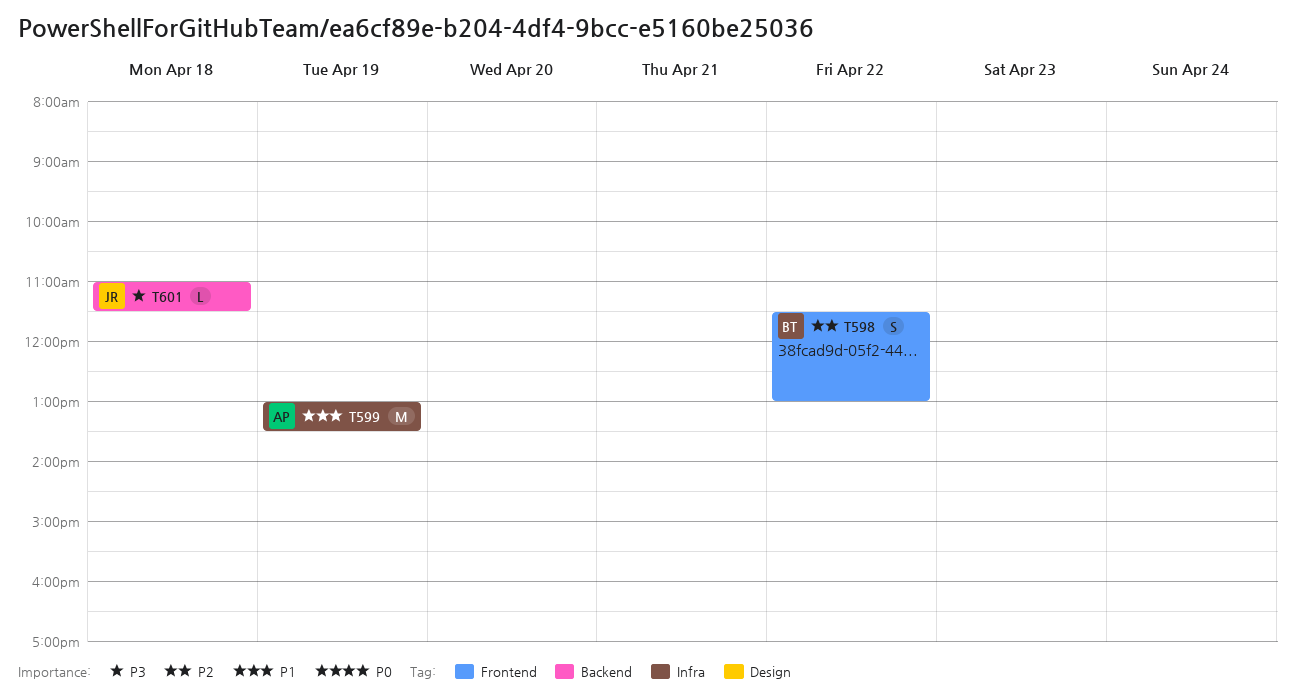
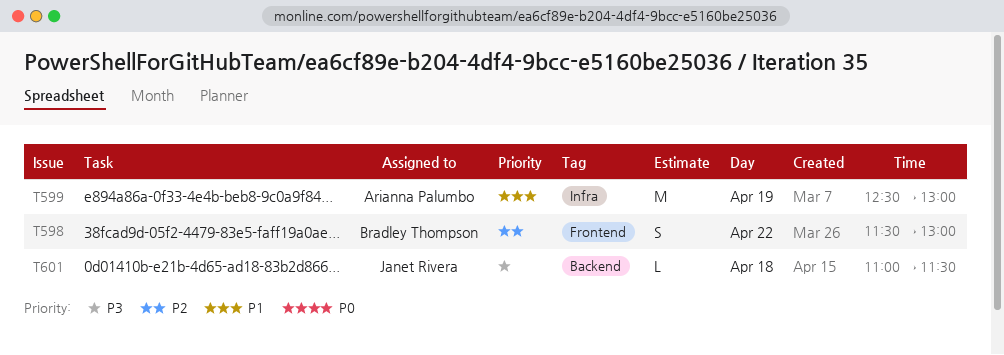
T599, begins: 13:00 -> 12:30
T599, ends: 13:30 -> 13:00

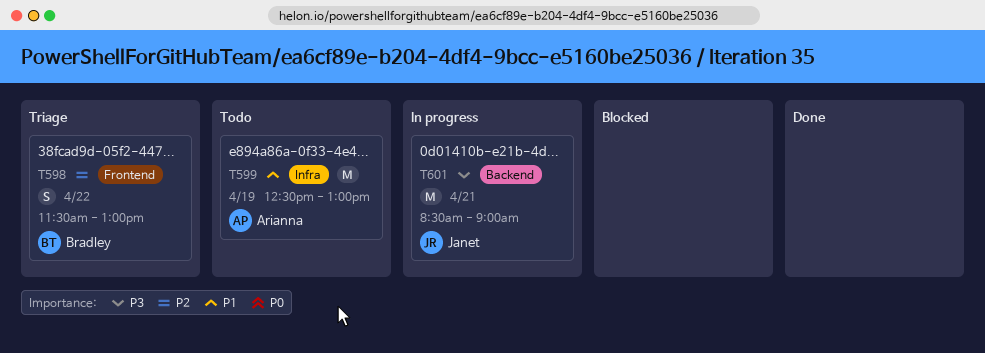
T601, estimate: L -> M
T601, day: Apr 18 -> Apr 21
T601, begins: 11:00 -> 08:30
T601, ends: 11:30 -> 09:00

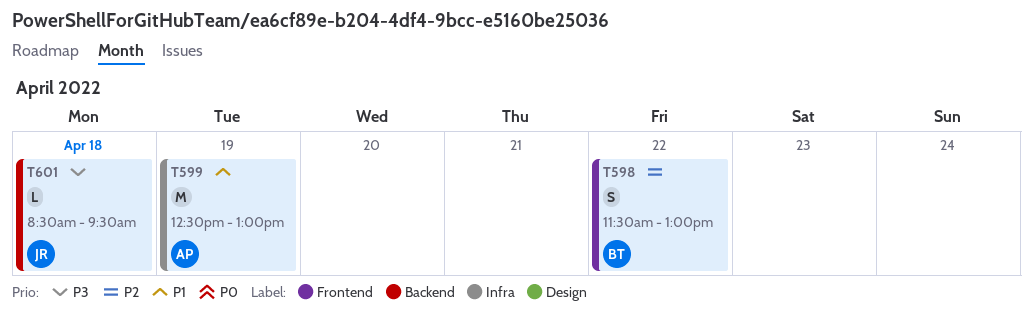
T601, estimate: M -> L
T601, day: Apr 21 -> Apr 18
T601, ends: 09:00 -> 09:30

